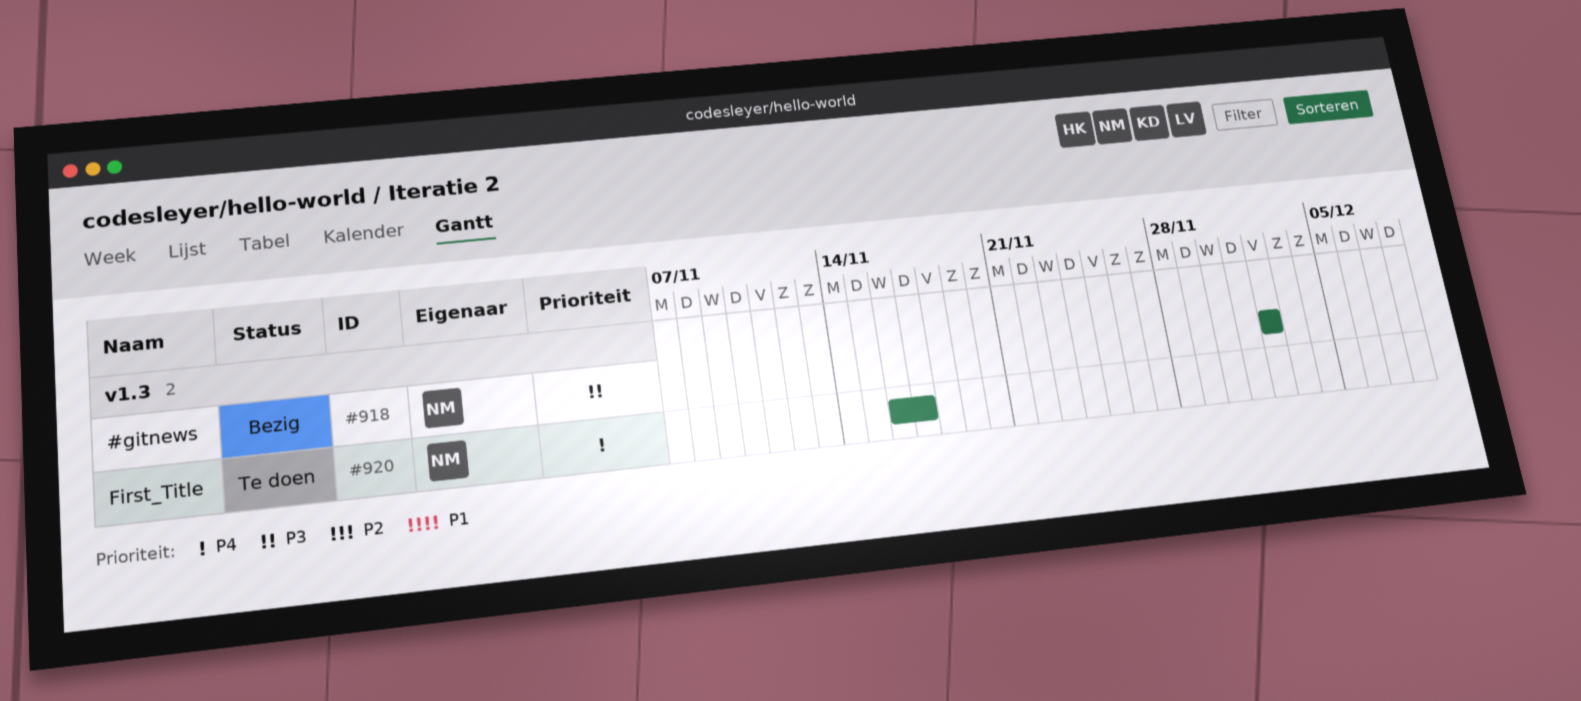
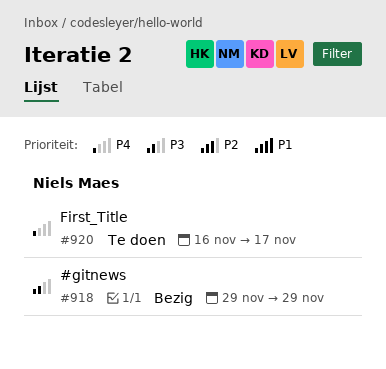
#918, start: Dec 2 -> Nov 29
#918, due: Dec 2 -> Nov 29

